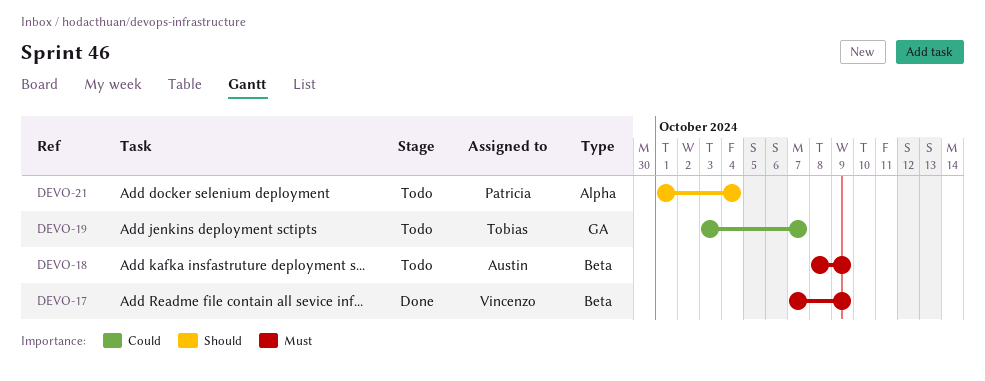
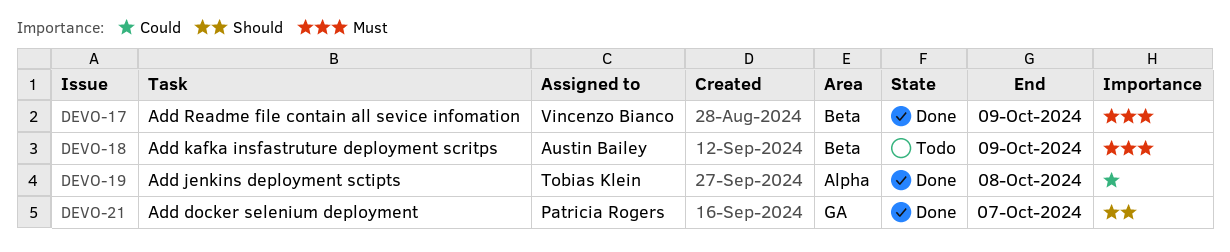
DEVO-19, status: Todo -> Done
DEVO-19, label: GA -> Alpha
DEVO-19, due: Oct 7 -> Oct 8
DEVO-21, status: Todo -> Done
DEVO-21, label: Alpha -> GA
DEVO-21, due: Oct 4 -> Oct 7

